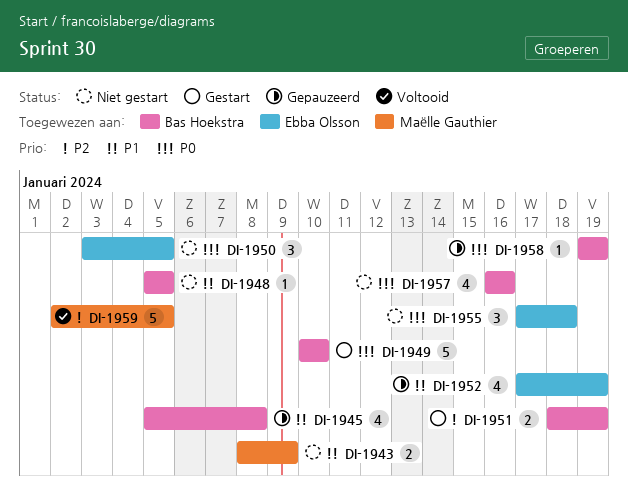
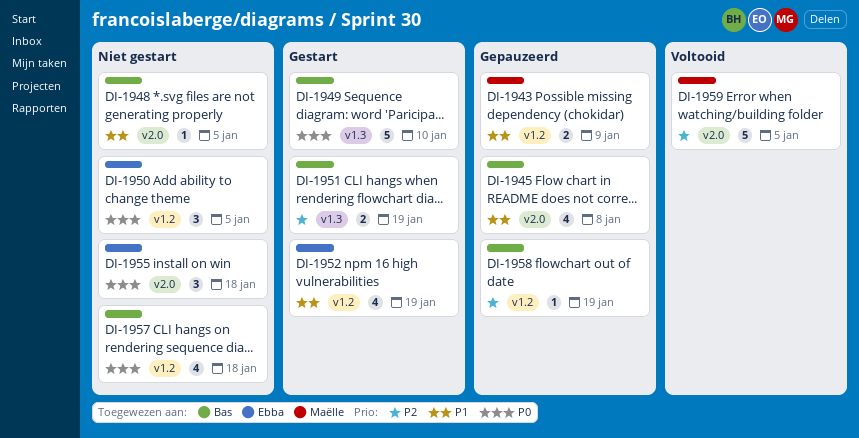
DI-1943, status: Niet gestart -> Gepauzeerd
DI-1952, status: Gepauzeerd -> Gestart
DI-1957, due: Jan 16 -> Jan 18
DI-1958, priority: P0 -> P2

